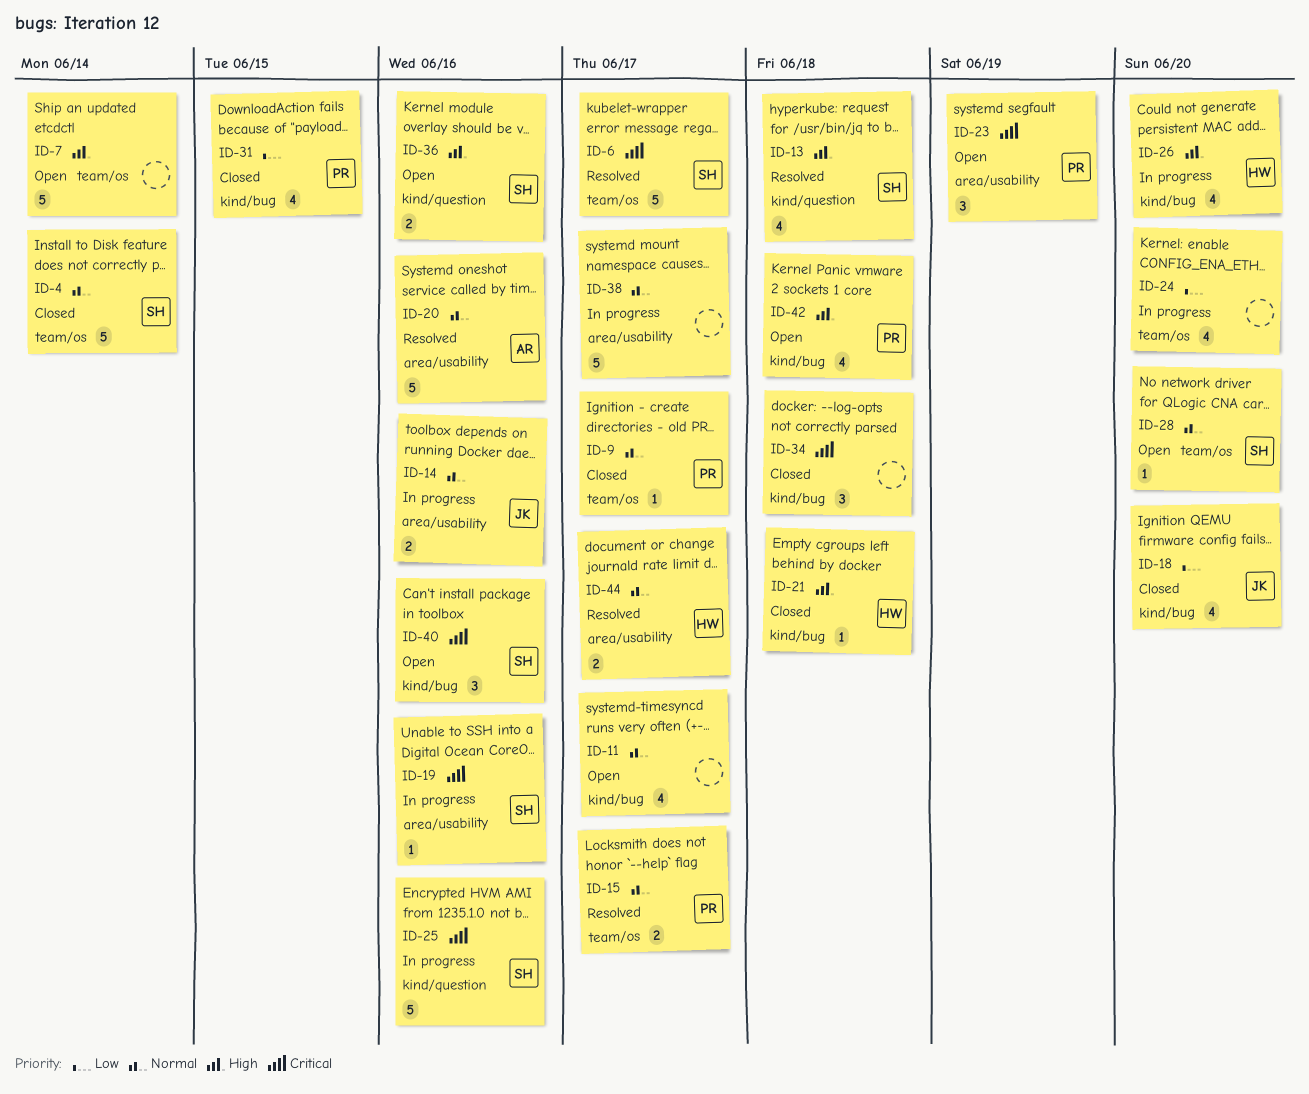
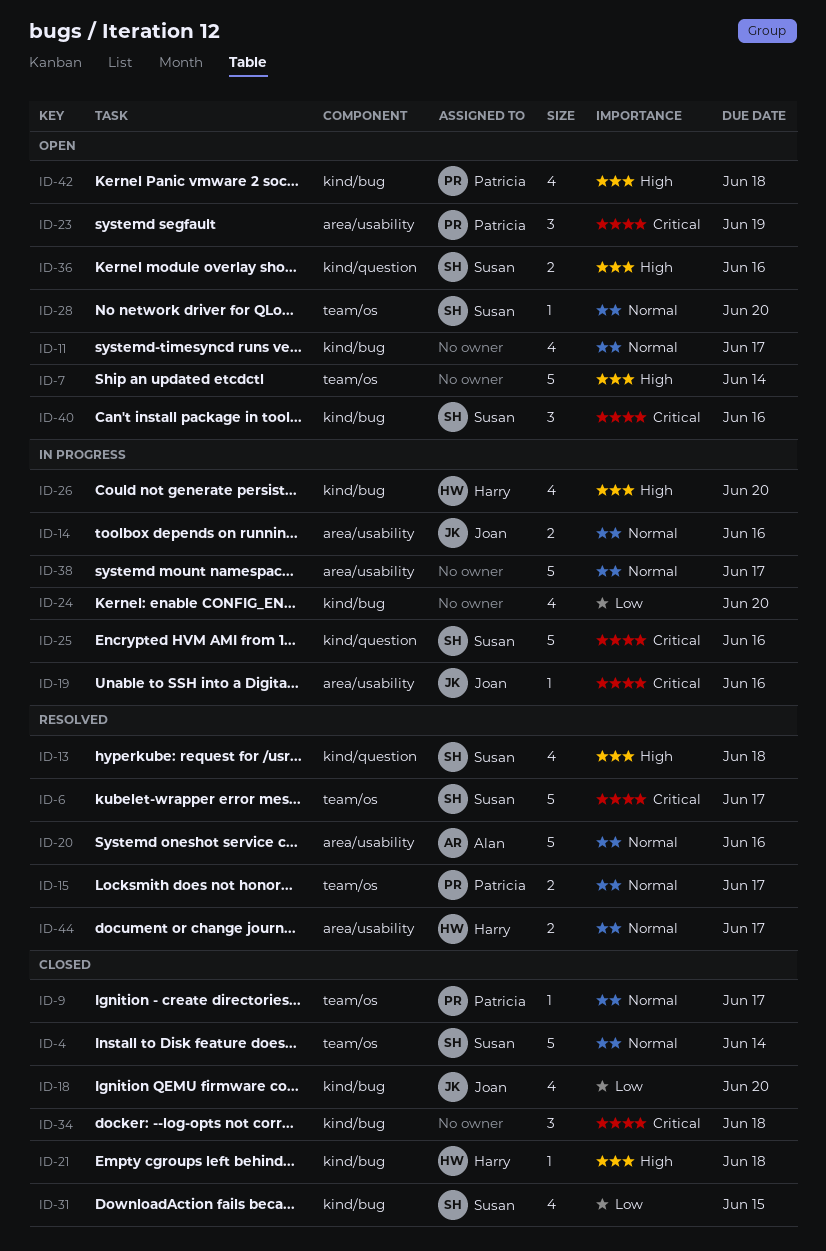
ID-19, owner: Susan -> Joan
ID-24, label: team/os -> kind/bug
ID-31, owner: Patricia -> Susan

